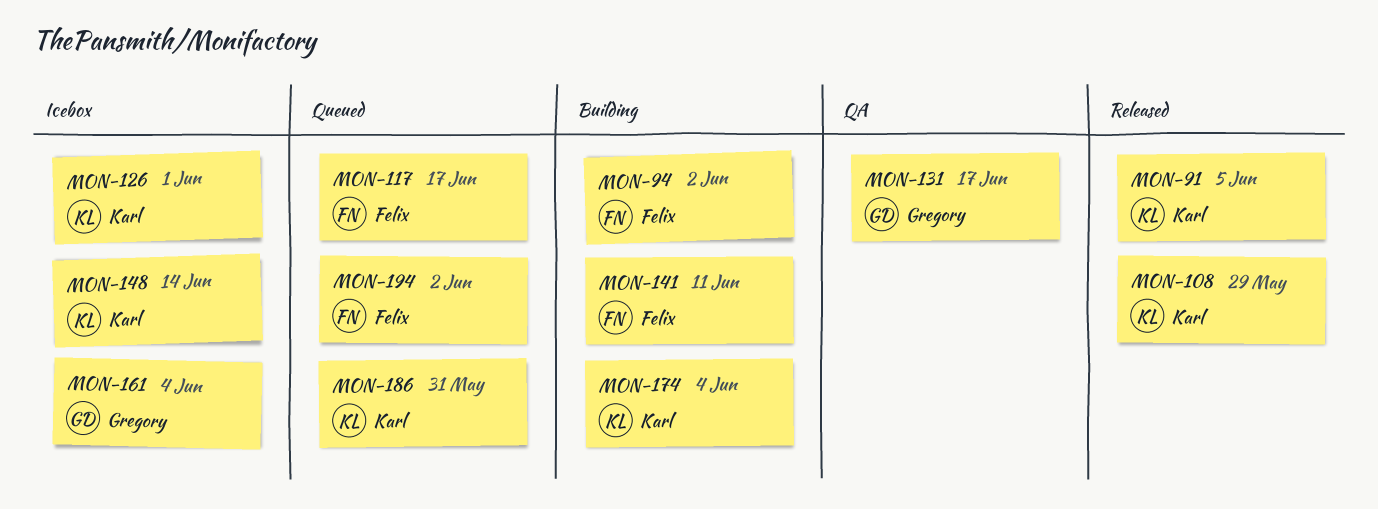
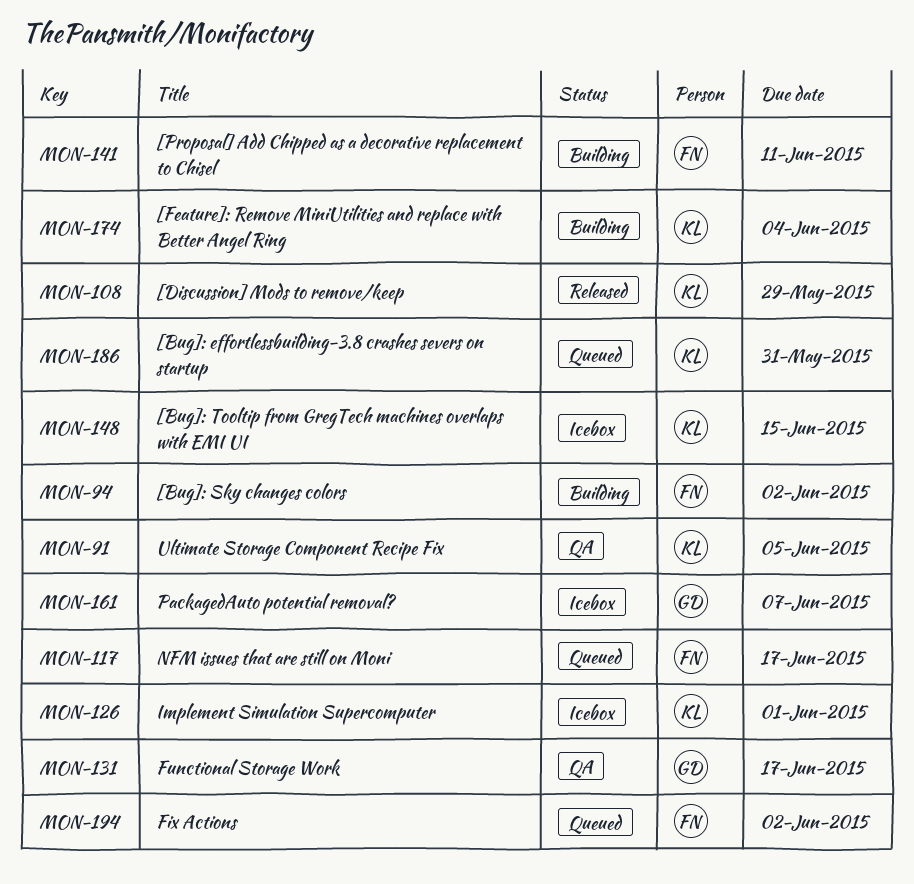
MON-91, status: Released -> QA
MON-148, due: Jun 14 -> Jun 15
MON-161, due: Jun 4 -> Jun 7

